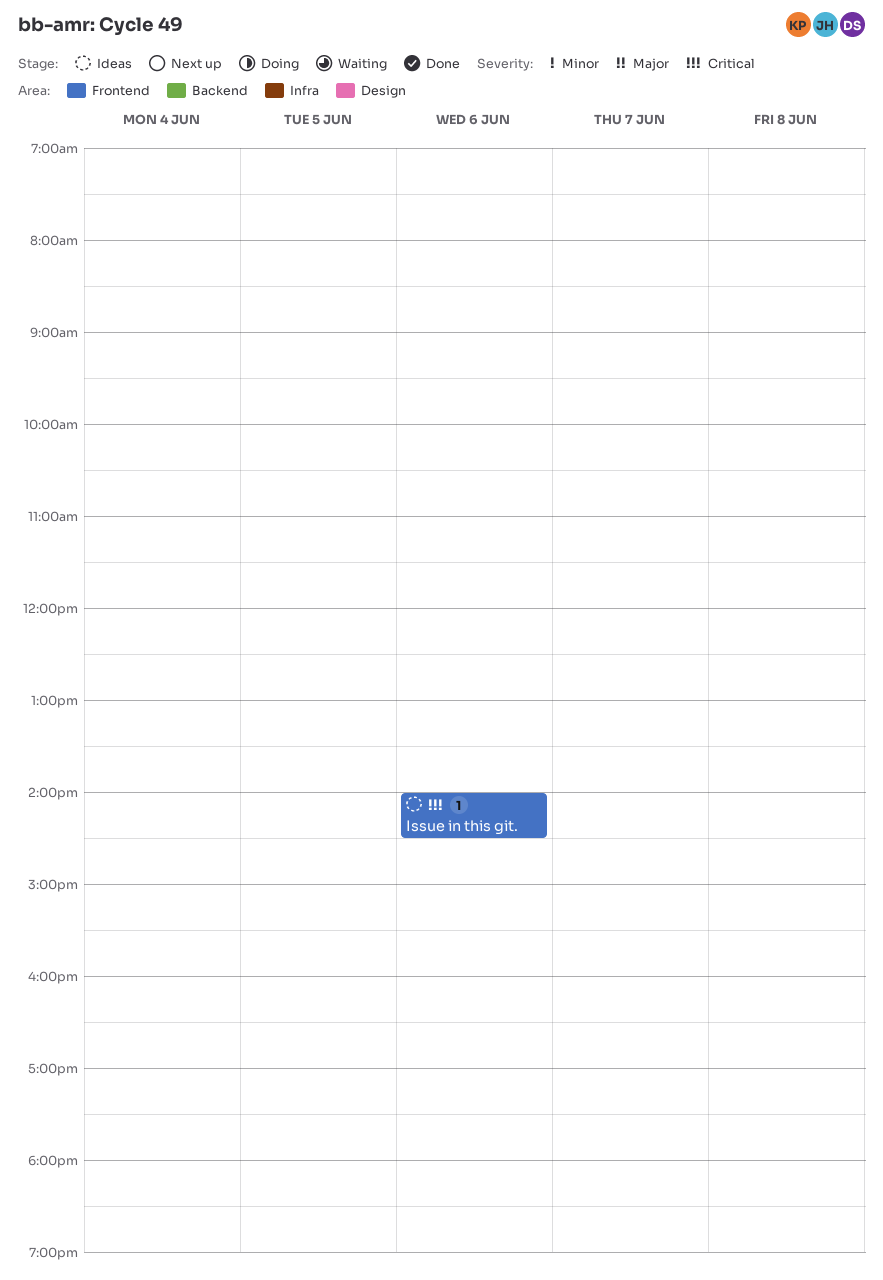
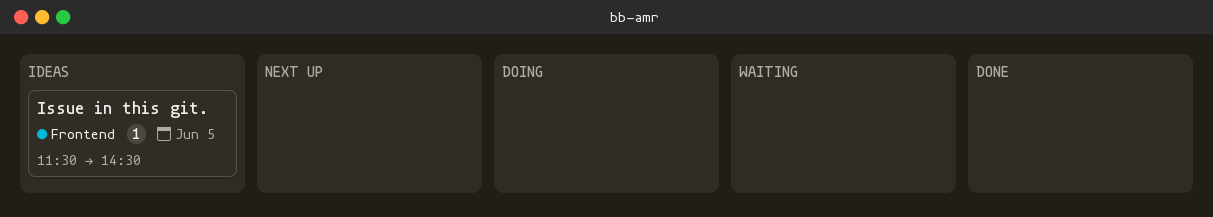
Issue in this git., day: Jun 6 -> Jun 5
Issue in this git., begins: 14:00 -> 11:30

